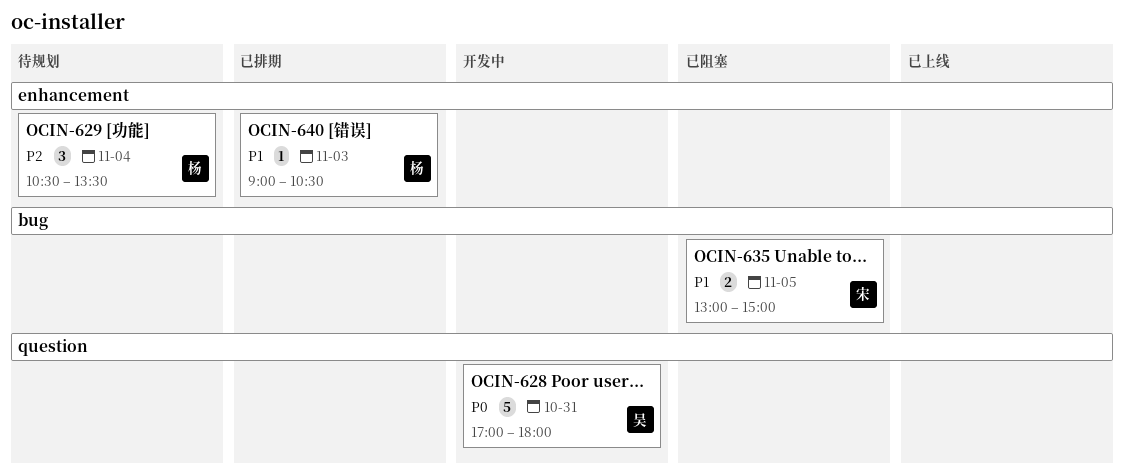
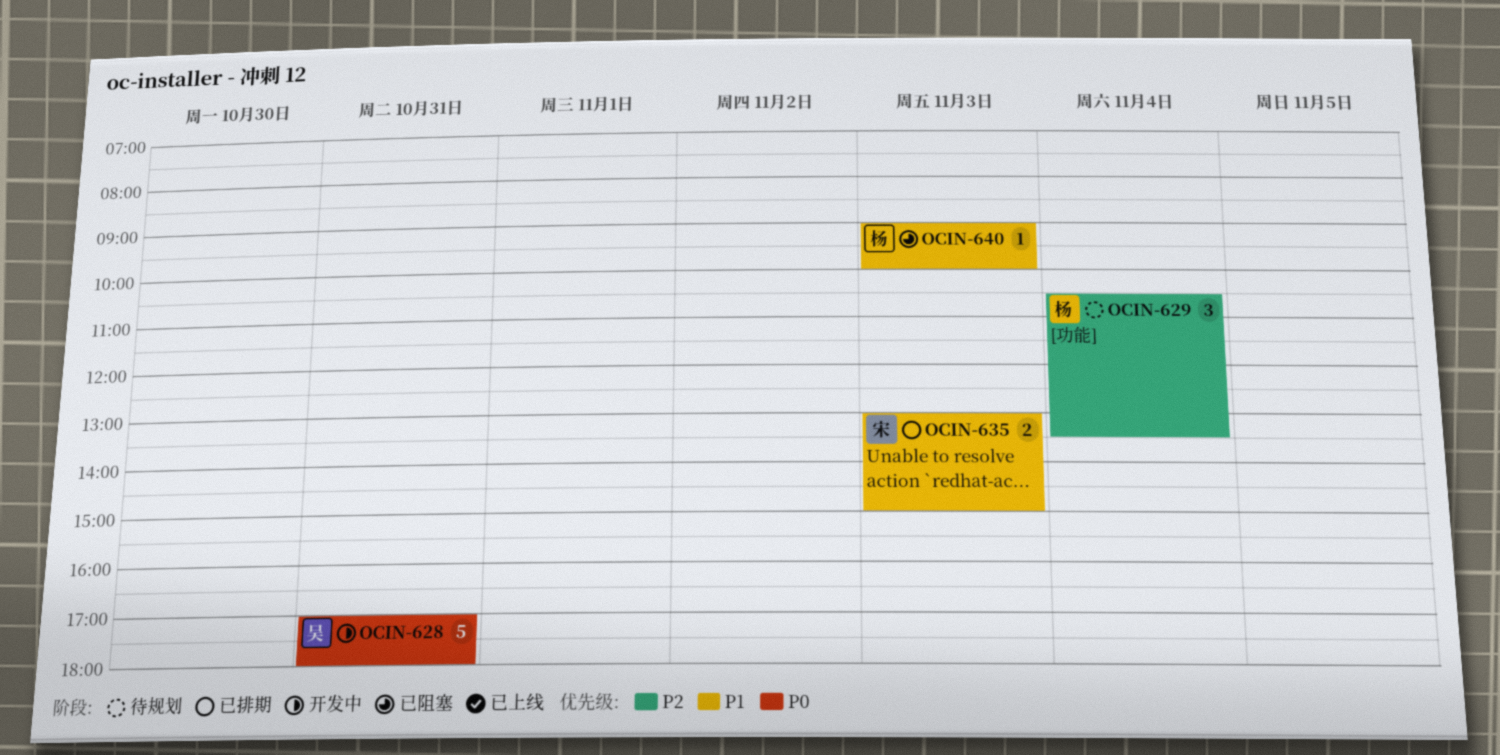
OCIN-635, status: 已阻塞 -> 已排期
OCIN-635, day: Nov 5 -> Nov 3
OCIN-640, status: 已排期 -> 已阻塞
OCIN-640, ends: 10:30 -> 10:00

